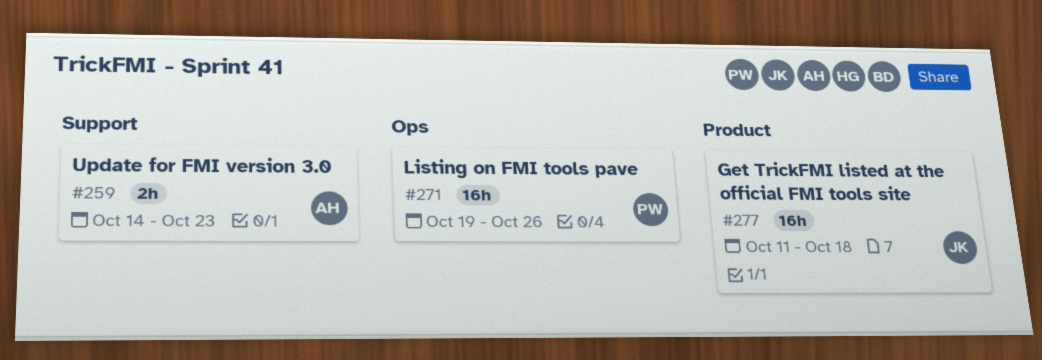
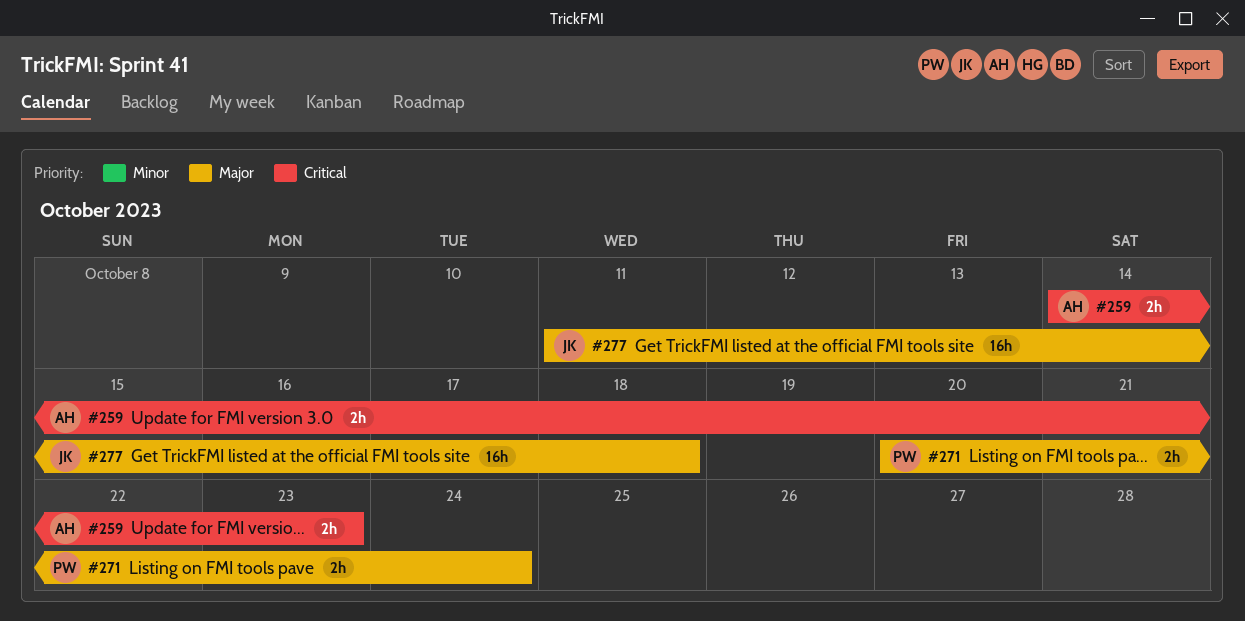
#271, estimate: 16h -> 2h
#271, start: Oct 19 -> Oct 20
#271, due: Oct 26 -> Oct 24

